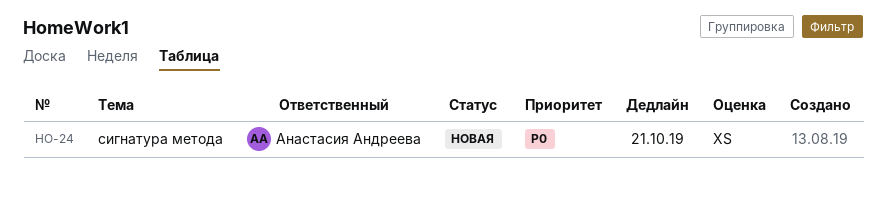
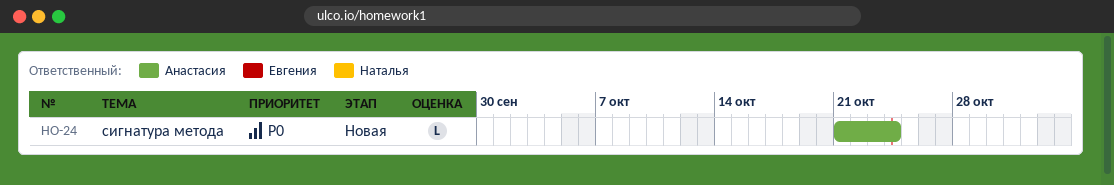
HO-24, estimate: XS -> L
HO-24, due: Oct 21 -> Oct 24

